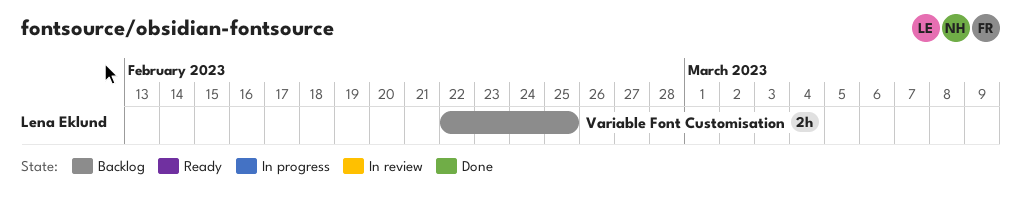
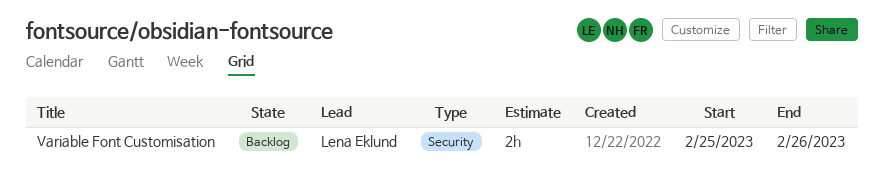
Variable Font Customisation, start: Feb 22 -> Feb 25
Variable Font Customisation, due: Feb 25 -> Feb 26

